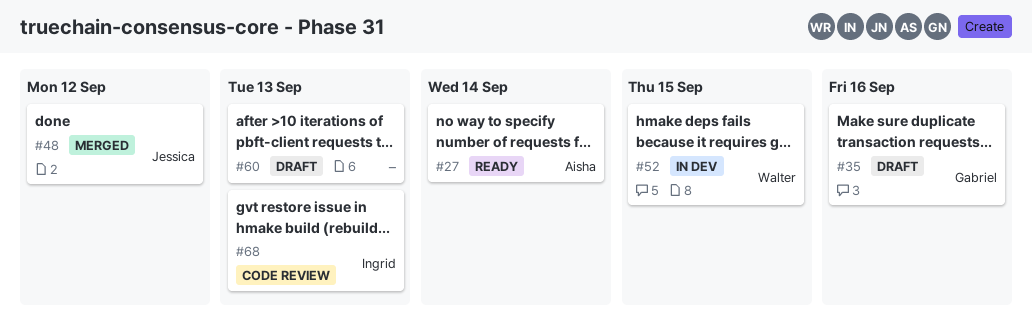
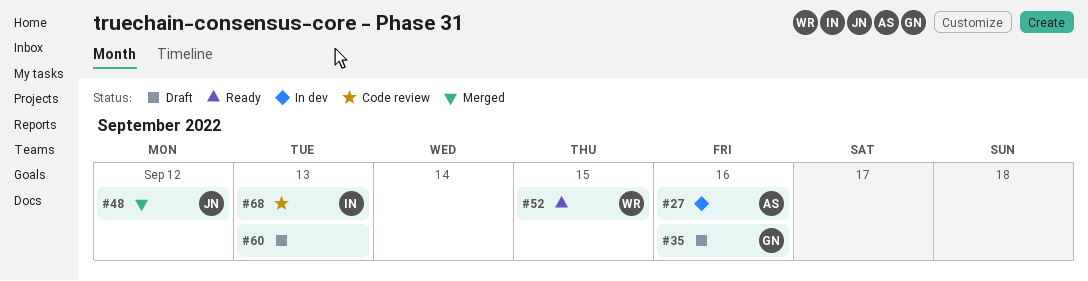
#27, status: Ready -> In dev
#27, due: Sep 14 -> Sep 16
#52, status: In dev -> Ready

